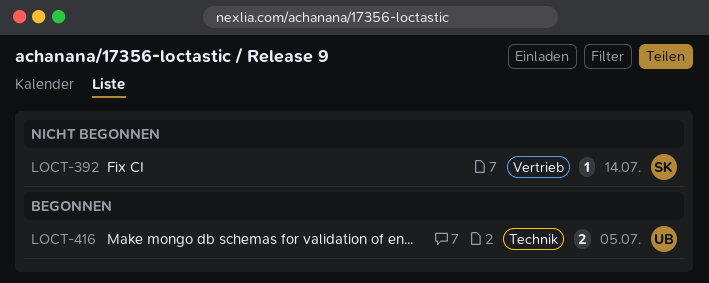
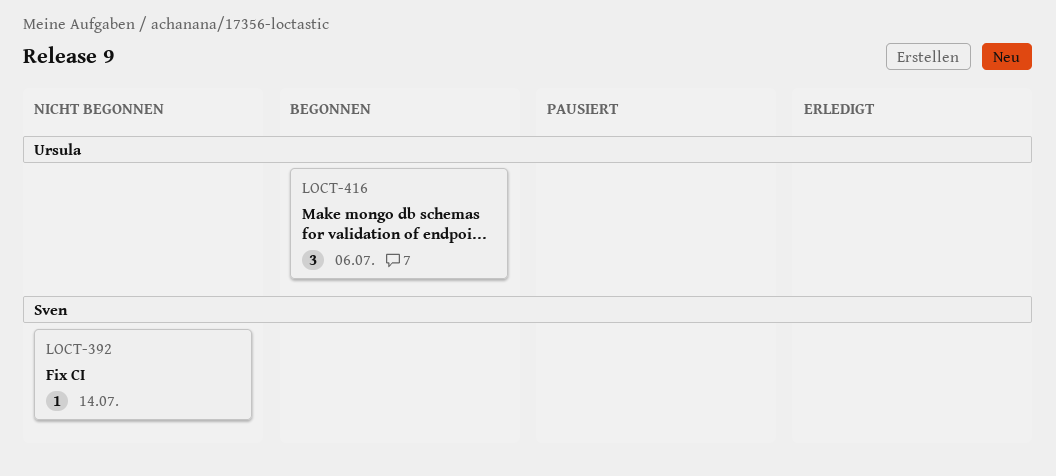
LOCT-416, estimate: 2 -> 3
LOCT-416, due: Jul 5 -> Jul 6

